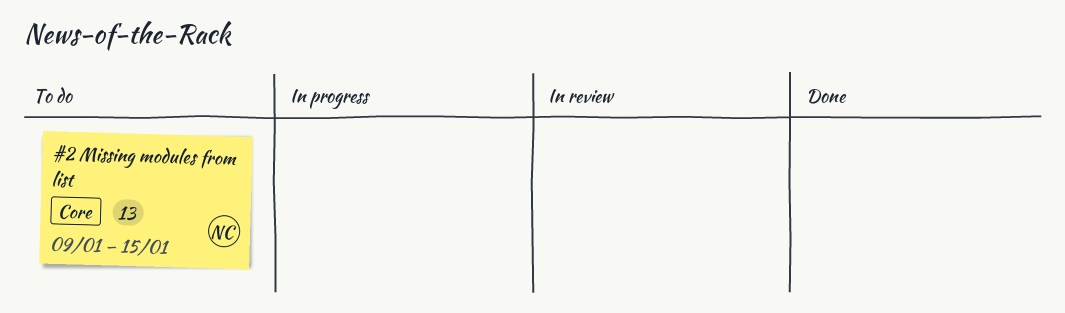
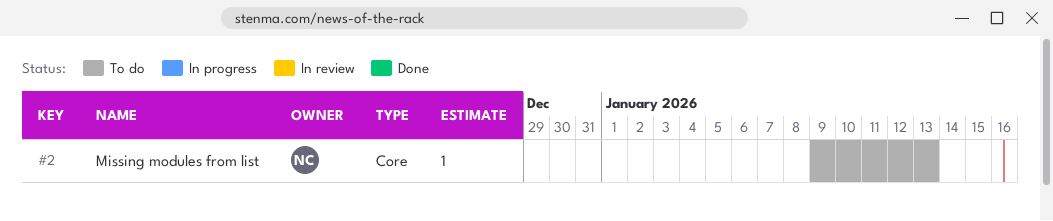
#2, estimate: 13 -> 1
#2, due: Jan 15 -> Jan 13

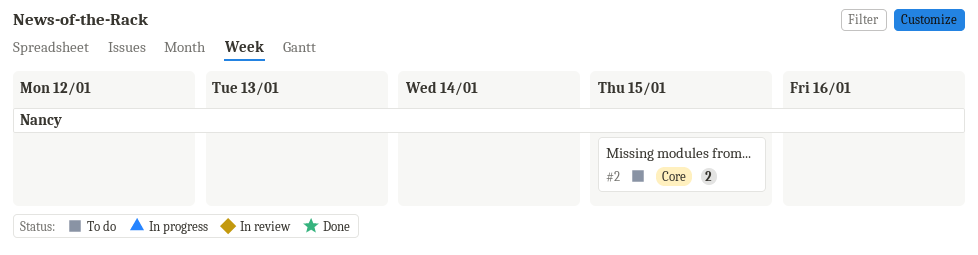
#2, estimate: 1 -> 2
#2, due: Jan 13 -> Jan 15

